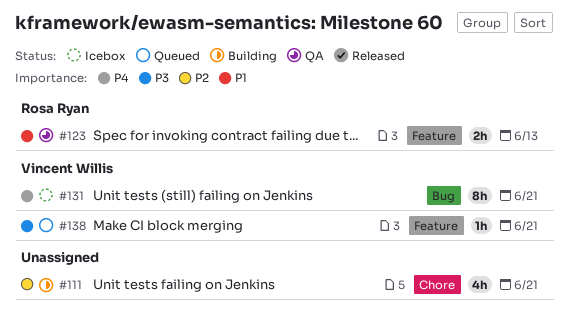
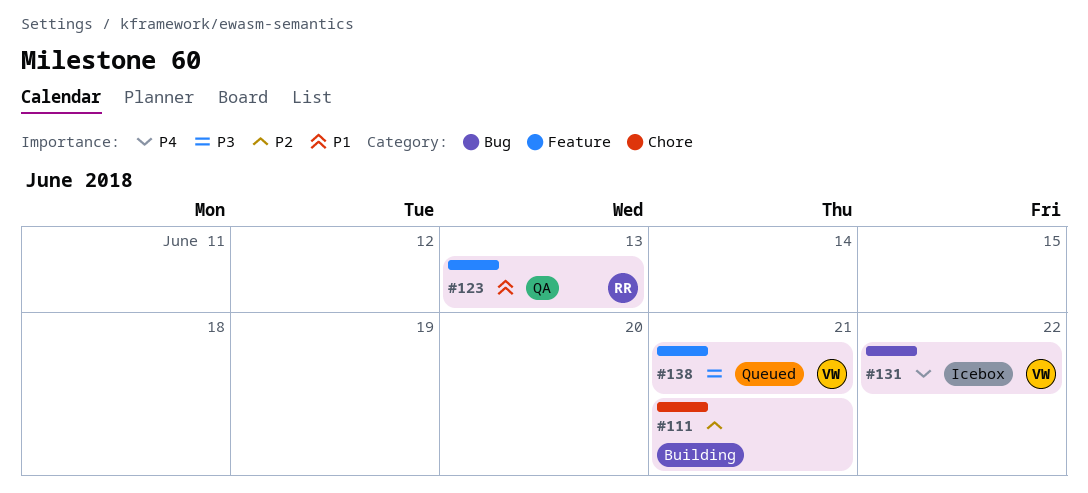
#131, due: Jun 21 -> Jun 22

